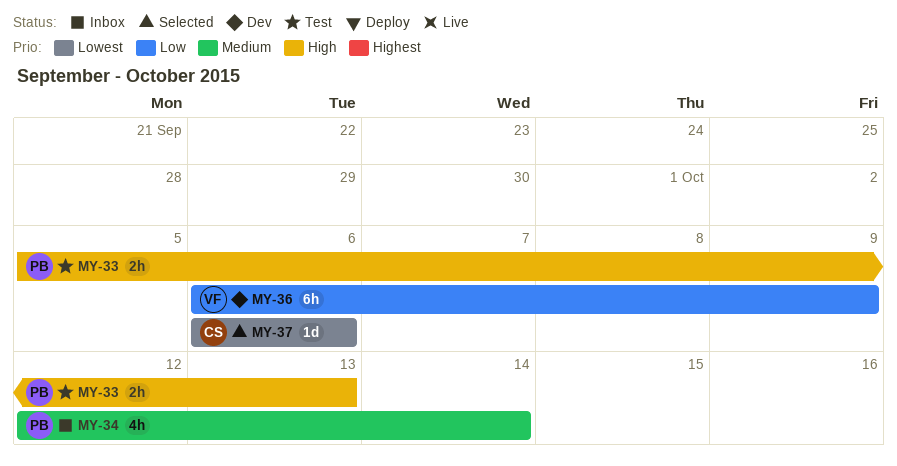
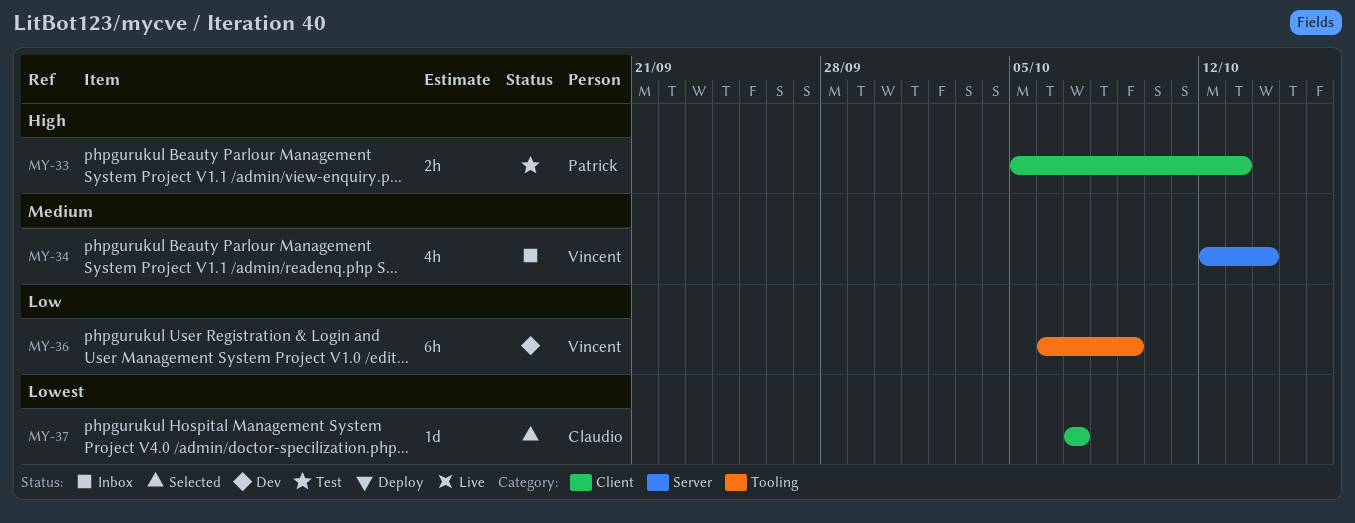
MY-34, owner: Patrick -> Vincent
MY-37, start: Oct 6 -> Oct 7
MY-37, due: Oct 6 -> Oct 7

